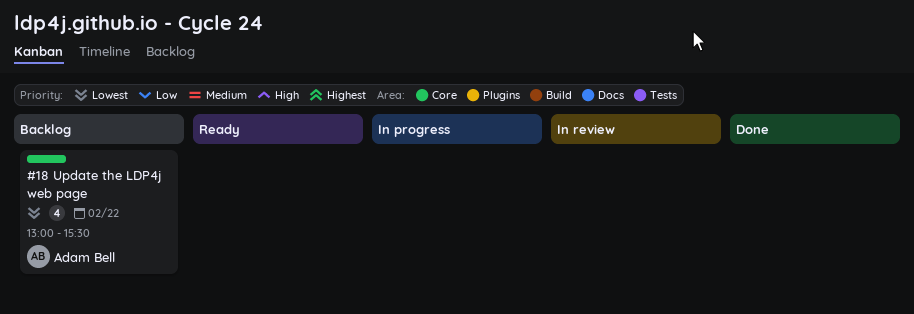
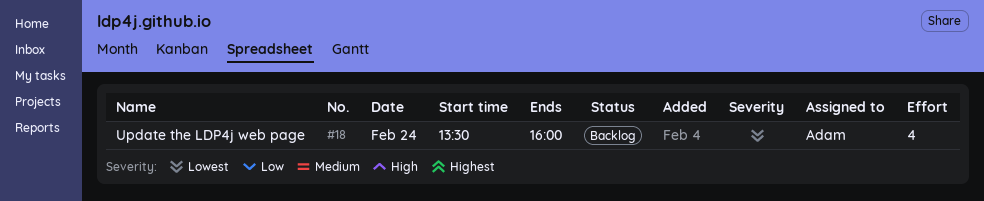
#18, day: Feb 22 -> Feb 24
#18, begins: 13:00 -> 13:30
#18, ends: 15:30 -> 16:00

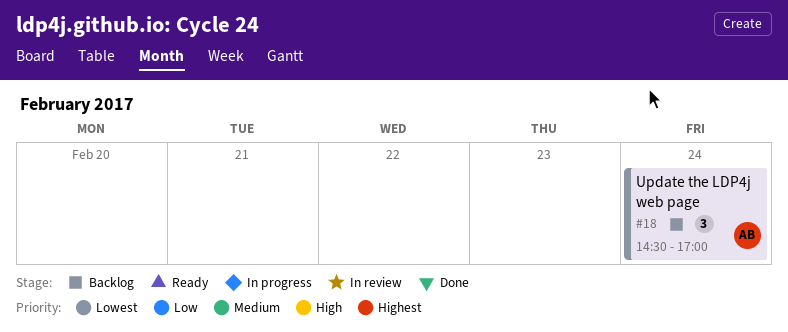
#18, estimate: 4 -> 3
#18, begins: 13:30 -> 14:30
#18, ends: 16:00 -> 17:00

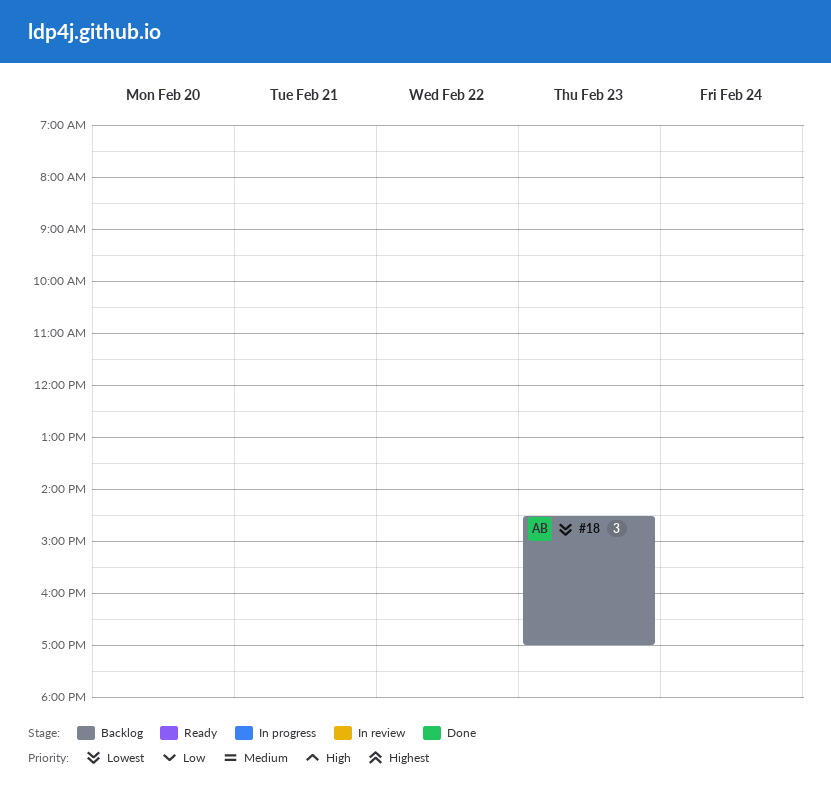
#18, day: Feb 24 -> Feb 23

